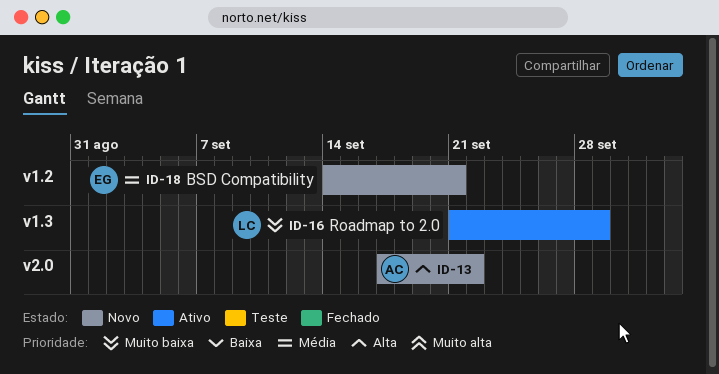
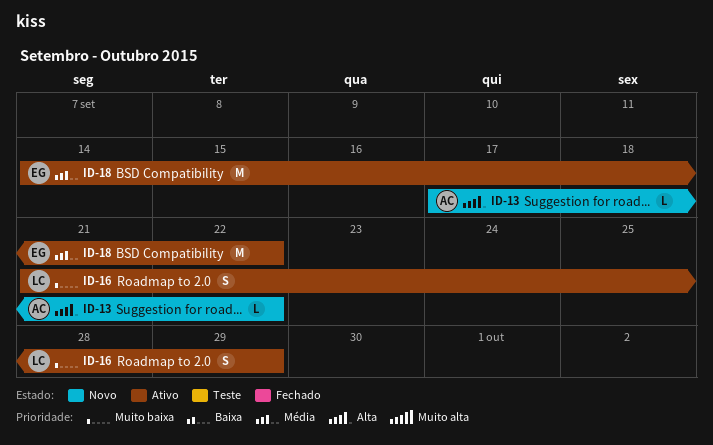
ID-18, status: Novo -> Ativo
ID-18, due: Sep 21 -> Sep 22

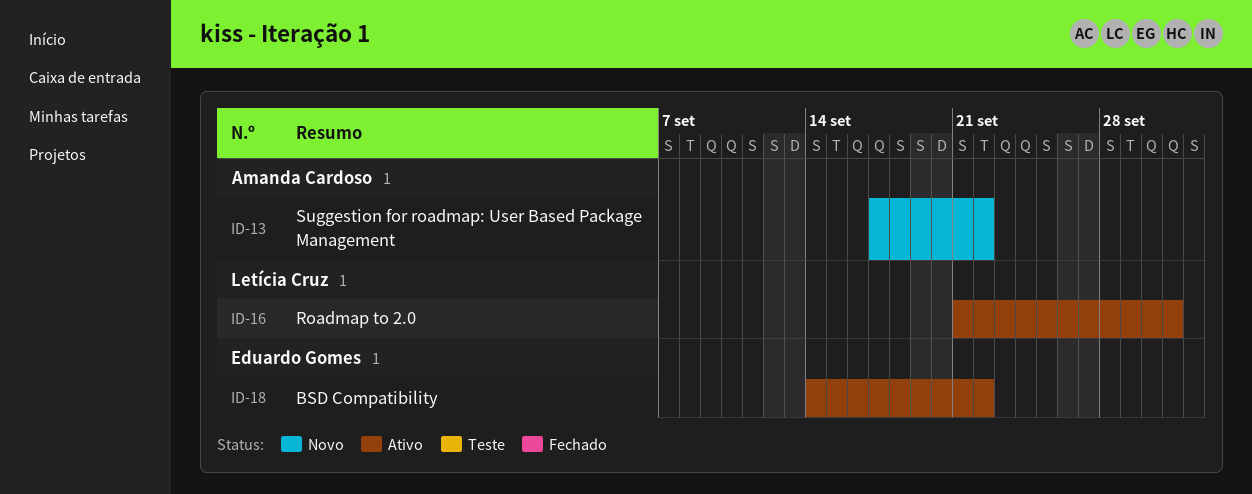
ID-16, due: Sep 29 -> Oct 1

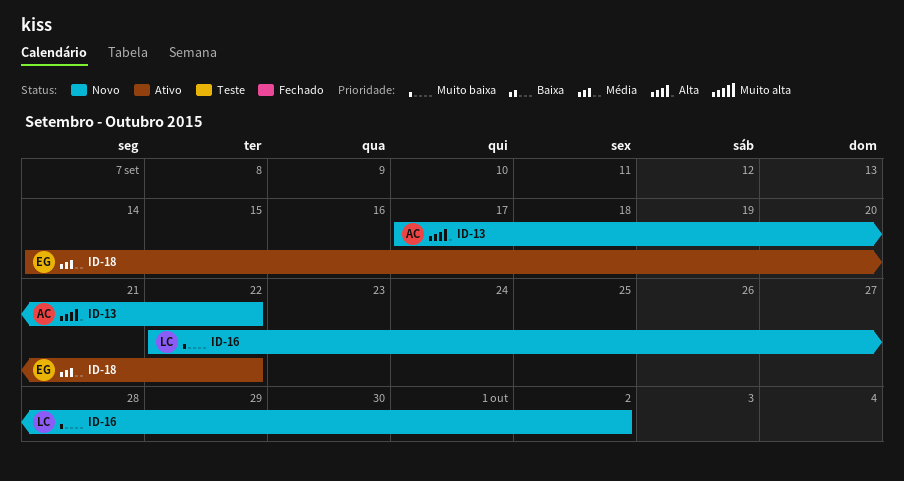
ID-16, status: Ativo -> Novo
ID-16, start: Sep 21 -> Sep 22
ID-16, due: Oct 1 -> Oct 2

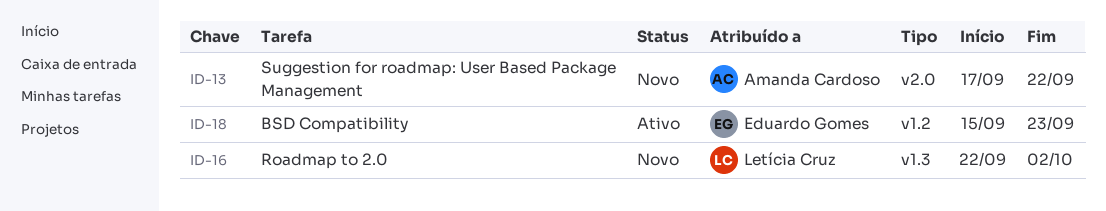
ID-18, start: Sep 14 -> Sep 15
ID-18, due: Sep 22 -> Sep 23

